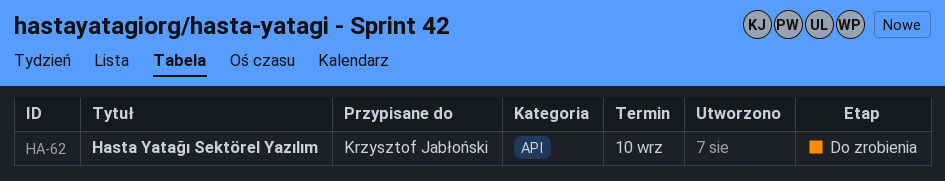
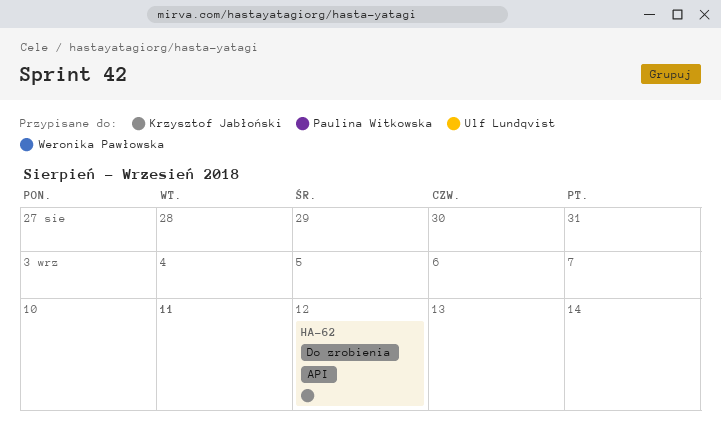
HA-62, due: Sep 10 -> Sep 12

